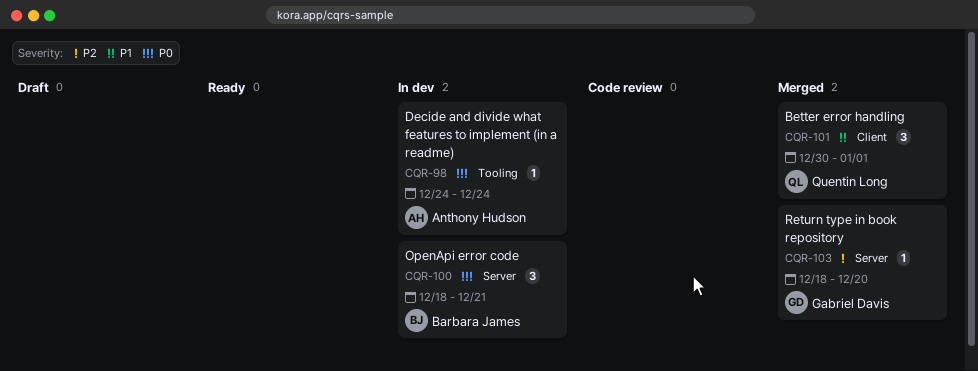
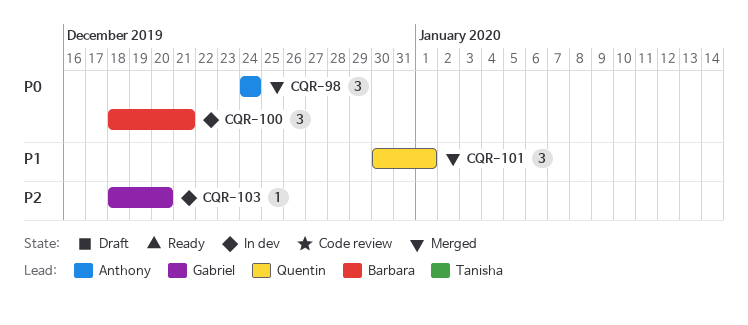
CQR-98, status: In dev -> Merged
CQR-98, estimate: 1 -> 3
CQR-103, status: Merged -> In dev

